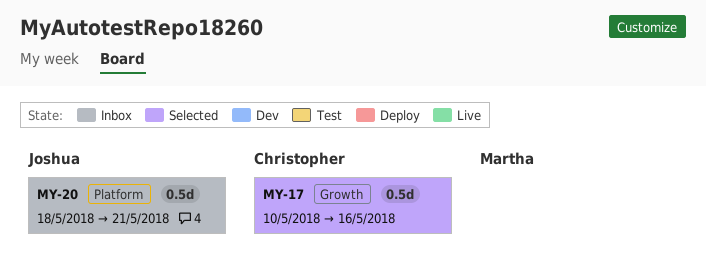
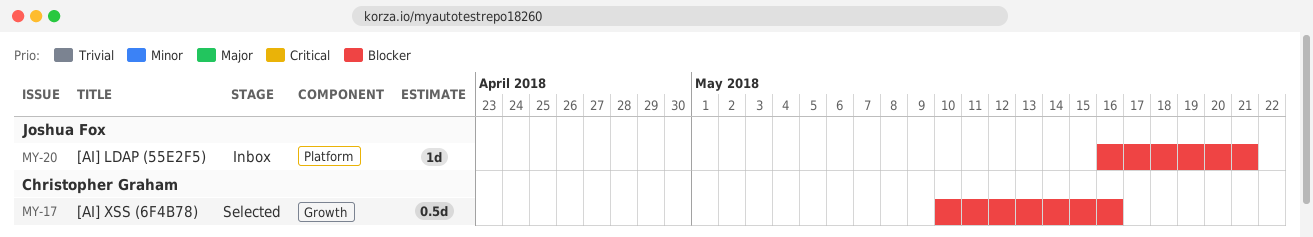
MY-20, estimate: 0.5d -> 1d
MY-20, start: May 18 -> May 16

